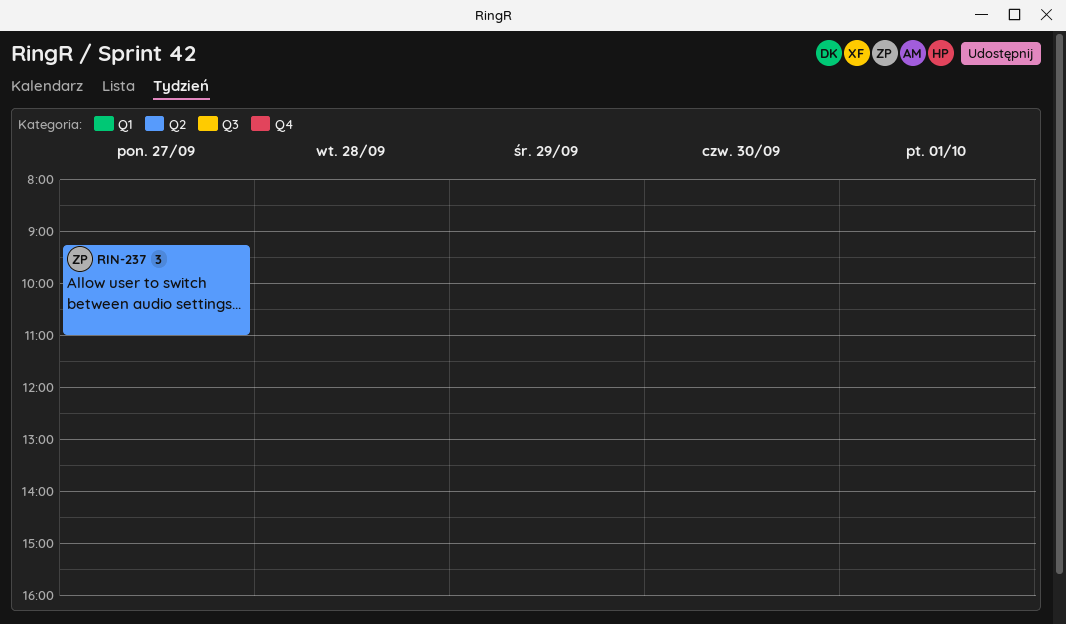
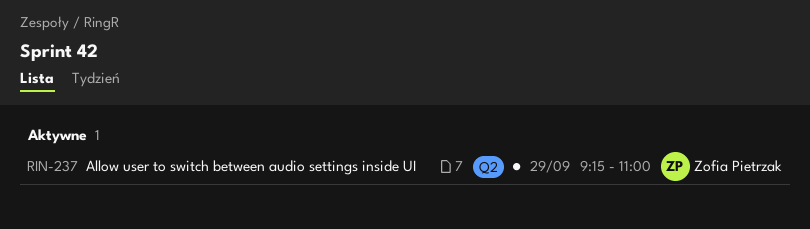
RIN-237, estimate: 3 -> 1
RIN-237, day: Sep 27 -> Sep 29

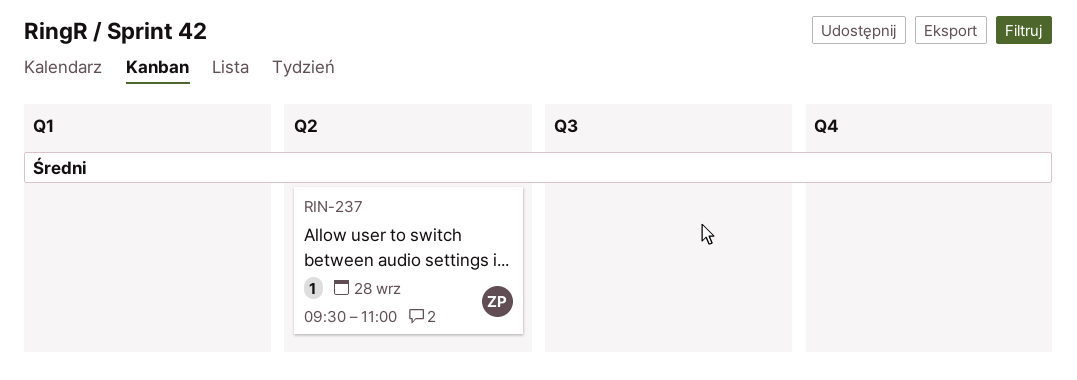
RIN-237, day: Sep 29 -> Sep 28
RIN-237, begins: 09:15 -> 09:30

